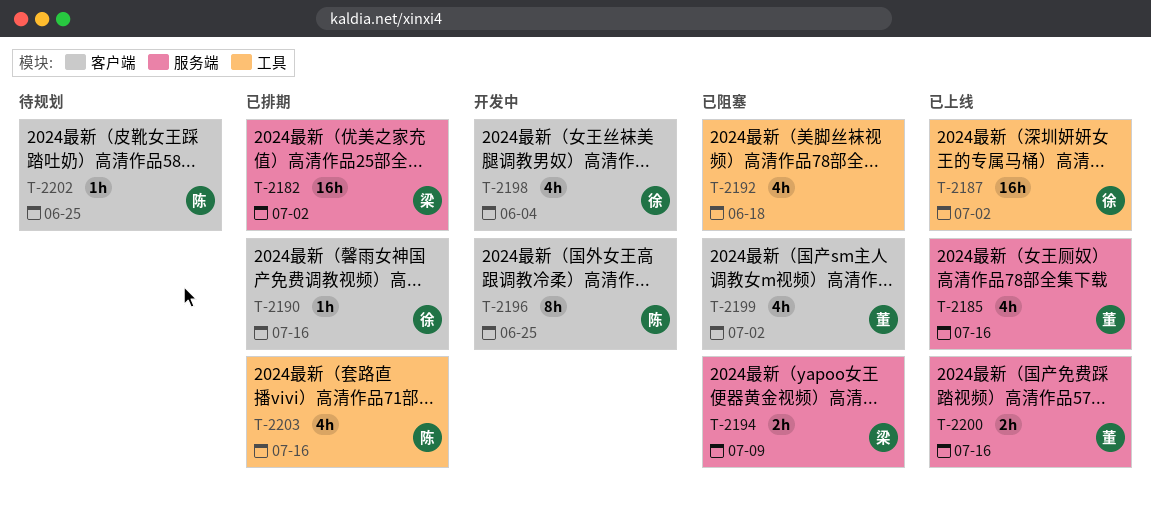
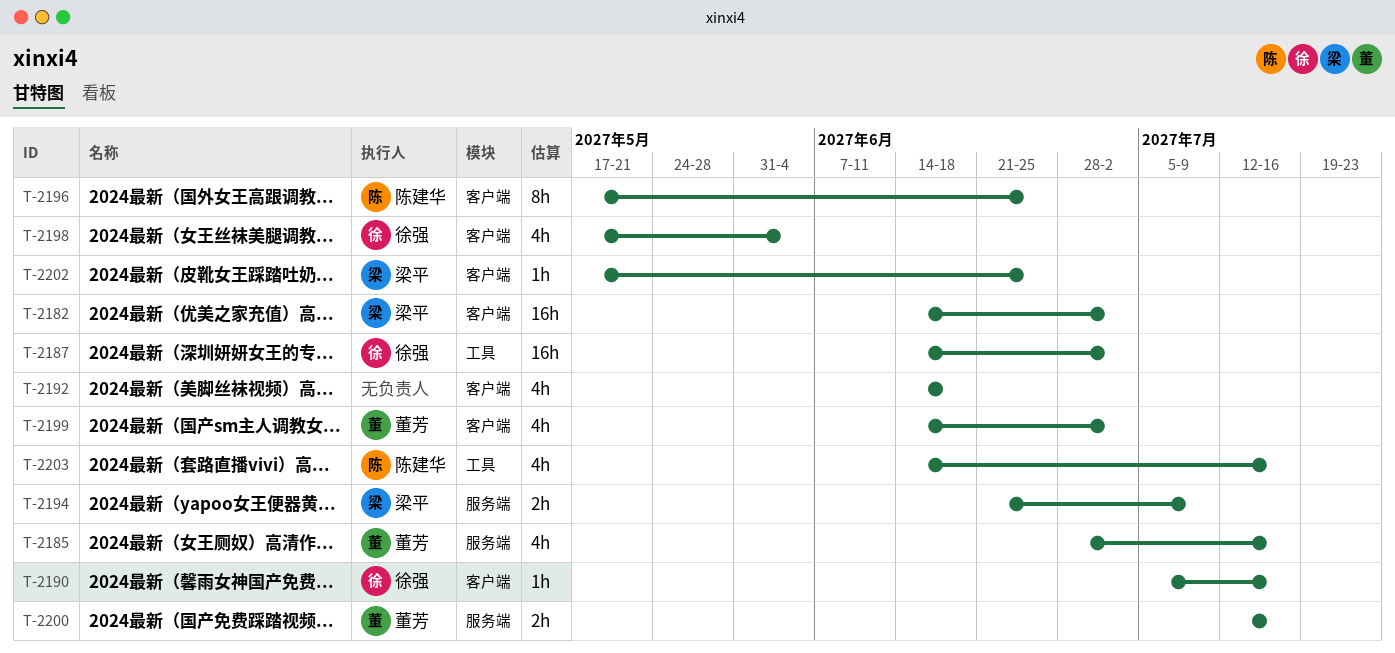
T-2182, label: 服务端 -> 客户端
T-2192, label: 工具 -> 客户端
T-2202, owner: 陈建华 -> 梁平

